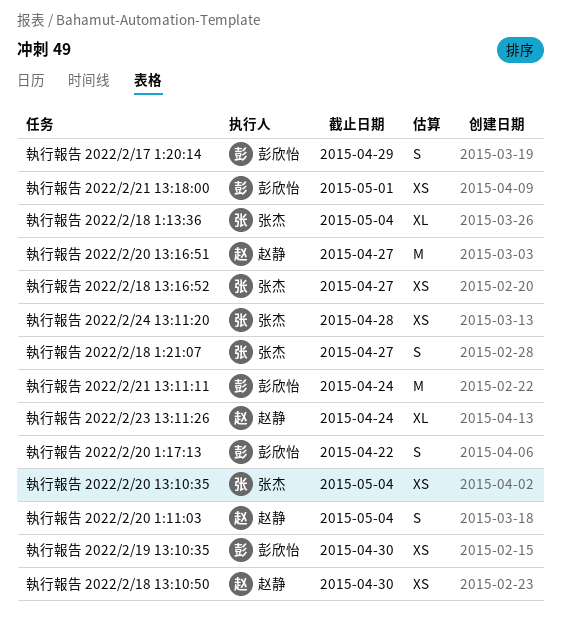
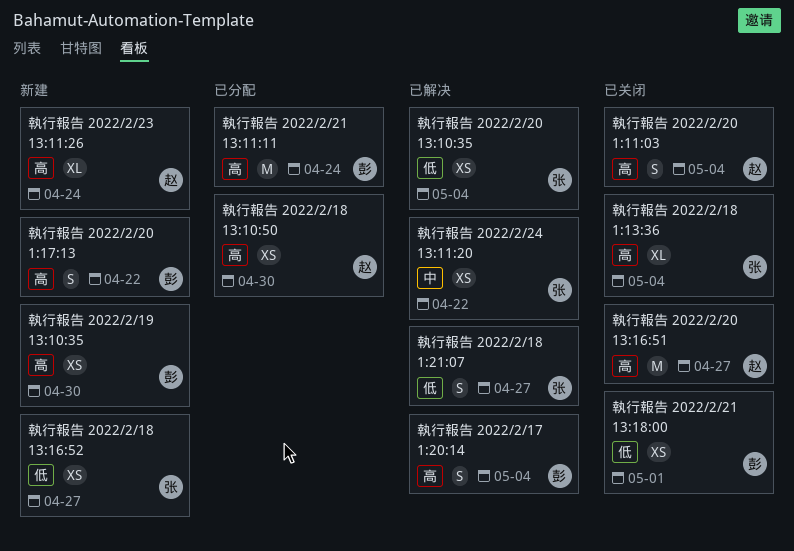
執行報告 2022/2/17 1:20:14, due: Apr 29 -> May 4
執行報告 2022/2/24 13:11:20, due: Apr 28 -> Apr 22

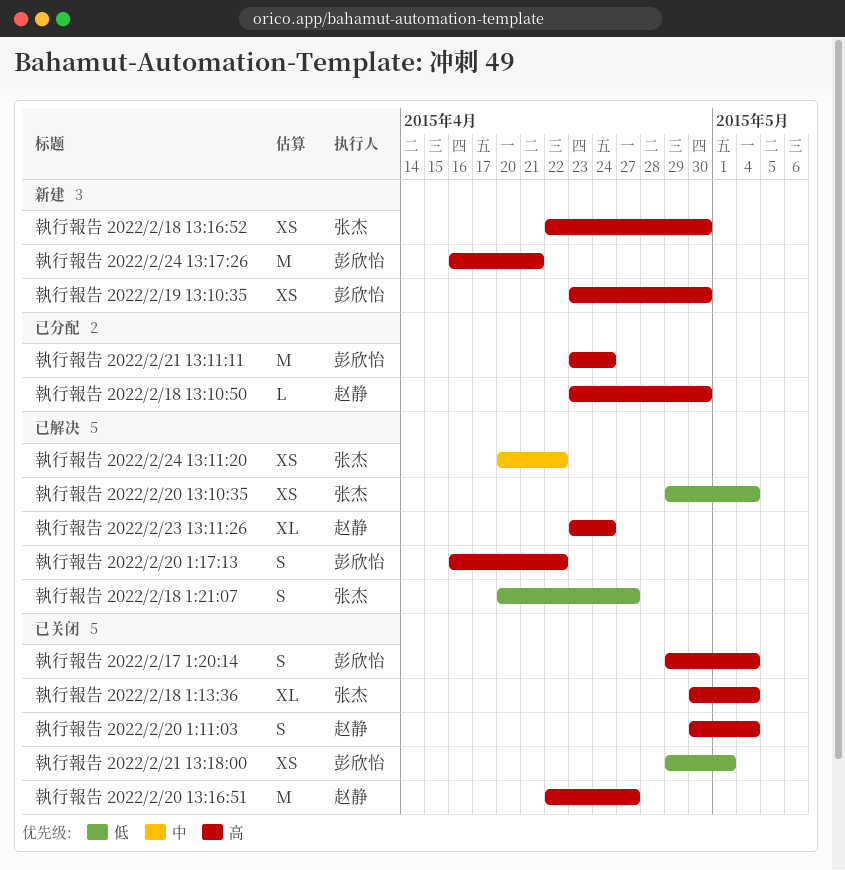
執行報告 2022/2/17 1:20:14, status: 已解决 -> 已关闭
執行報告 2022/2/18 13:10:50, estimate: XS -> L
執行報告 2022/2/18 13:16:52, priority: 低 -> 高
執行報告 2022/2/18 13:16:52, due: Apr 27 -> Apr 30
執行報告 2022/2/20 1:17:13, status: 新建 -> 已解决
執行報告 2022/2/23 13:11:26, status: 新建 -> 已解决
執行報告 2022/2/24 13:17:26: none -> present

